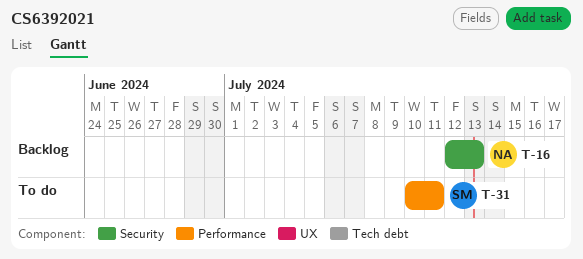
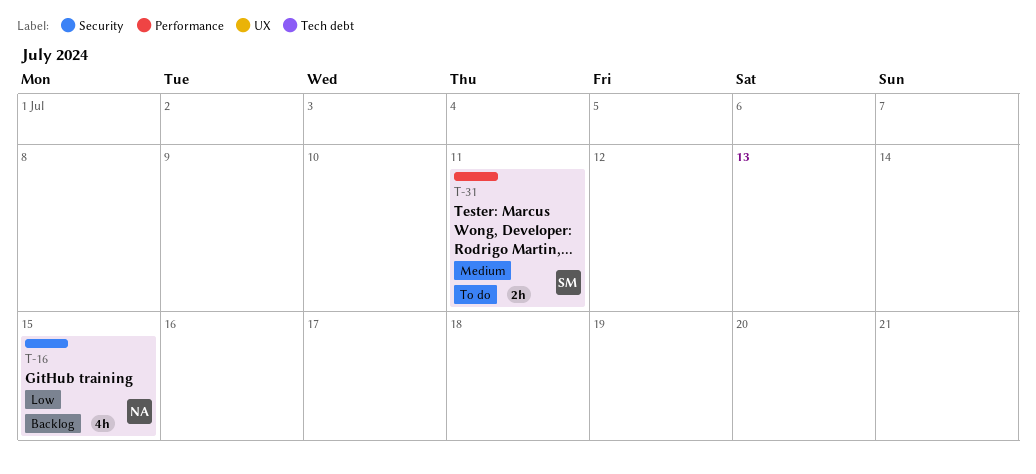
T-16, due: Jul 13 -> Jul 15

